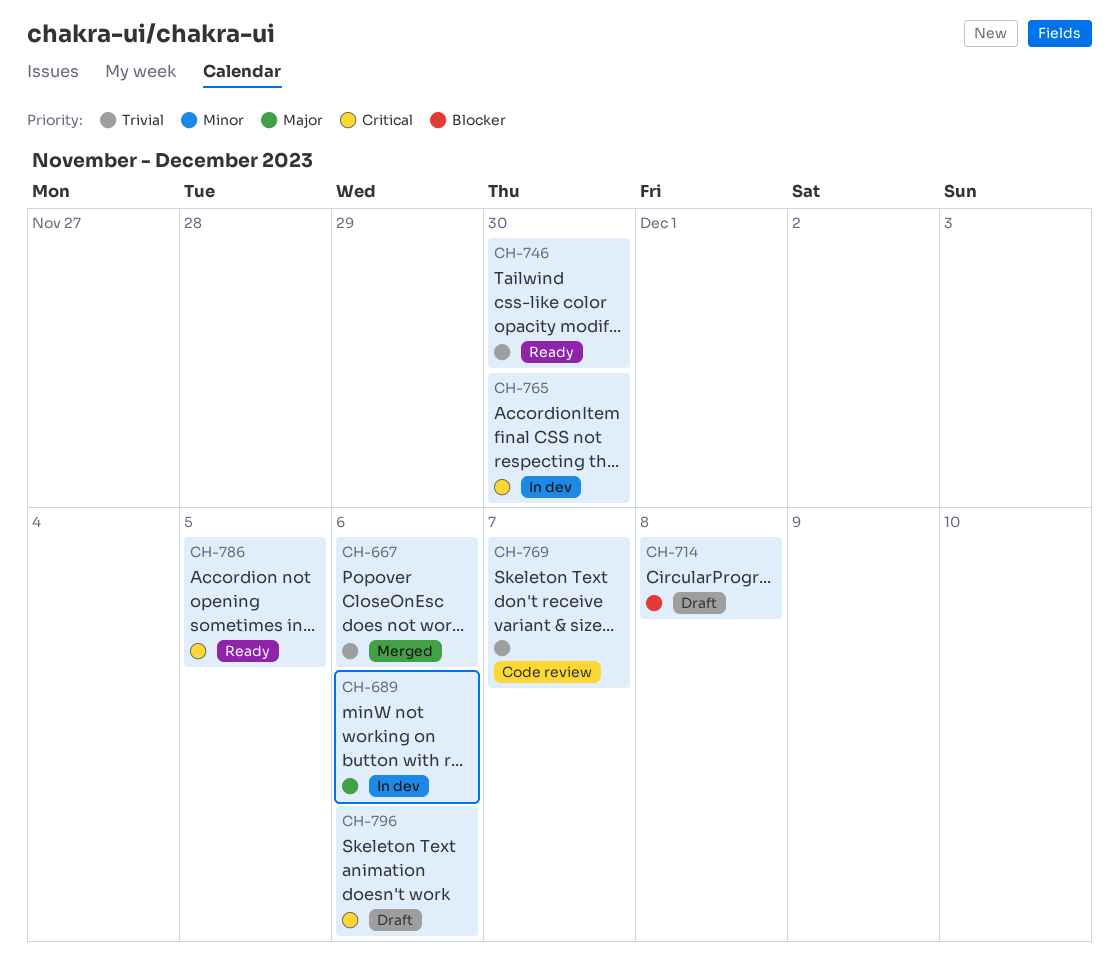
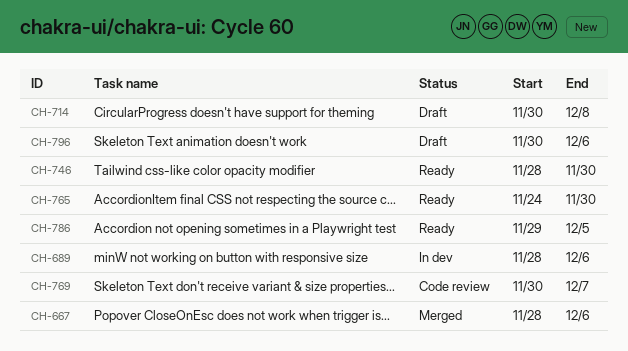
CH-765, status: In dev -> Ready

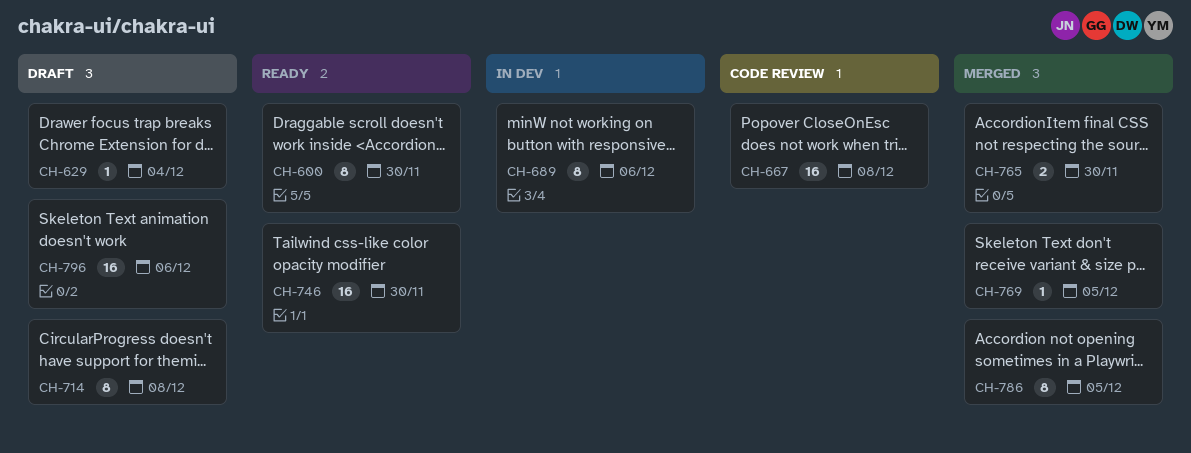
CH-600: none -> present
CH-629: none -> present
CH-667, status: Merged -> Code review
CH-667, due: Dec 6 -> Dec 8
CH-765, status: Ready -> Merged
CH-769, status: Code review -> Merged
CH-769, due: Dec 7 -> Dec 5
CH-786, status: Ready -> Merged

